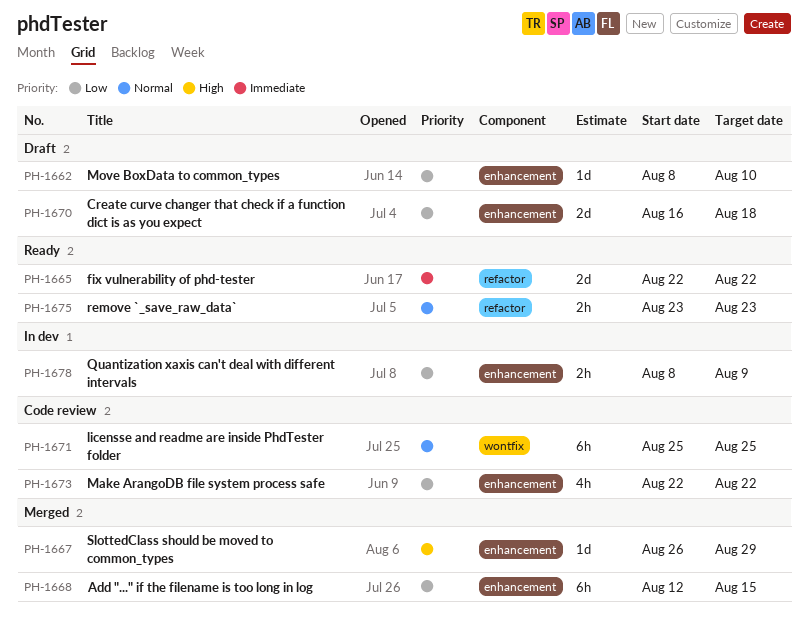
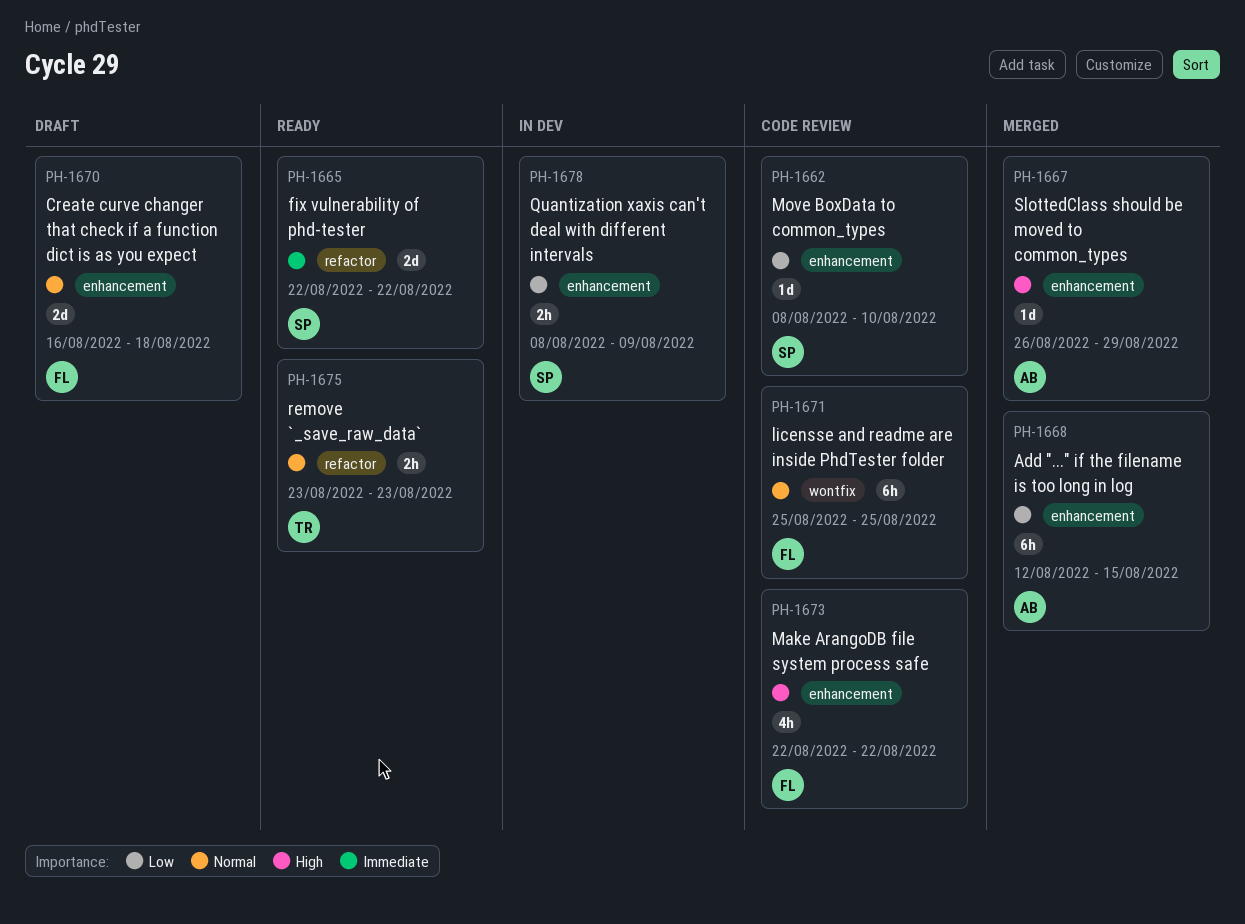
PH-1662, status: Draft -> Code review
PH-1670, priority: Low -> Normal
PH-1673, priority: Low -> High

